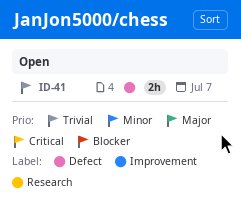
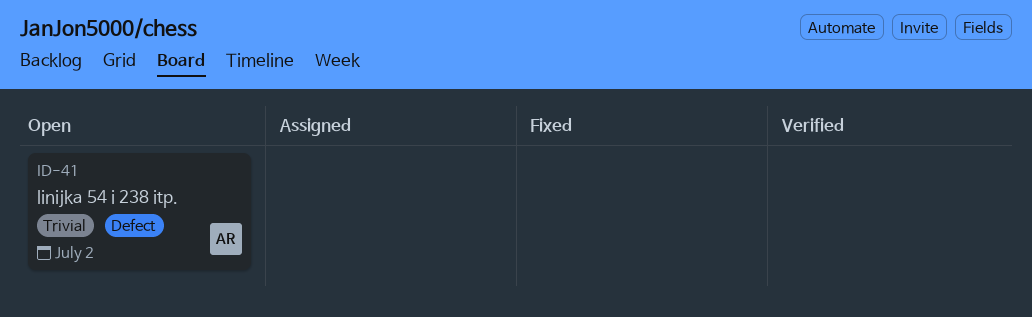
ID-41, due: Jul 7 -> Jul 2

